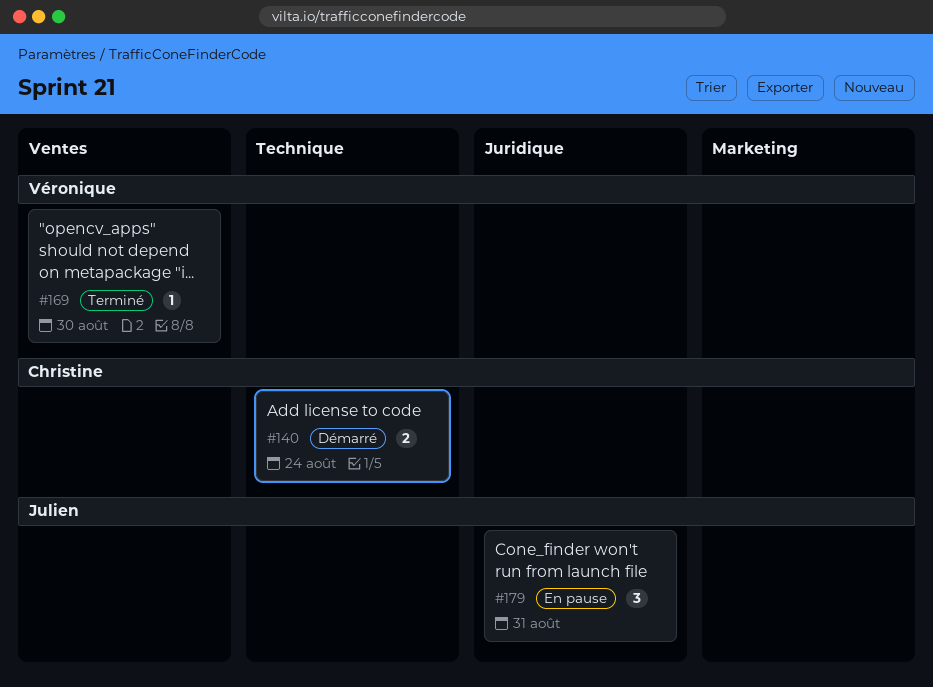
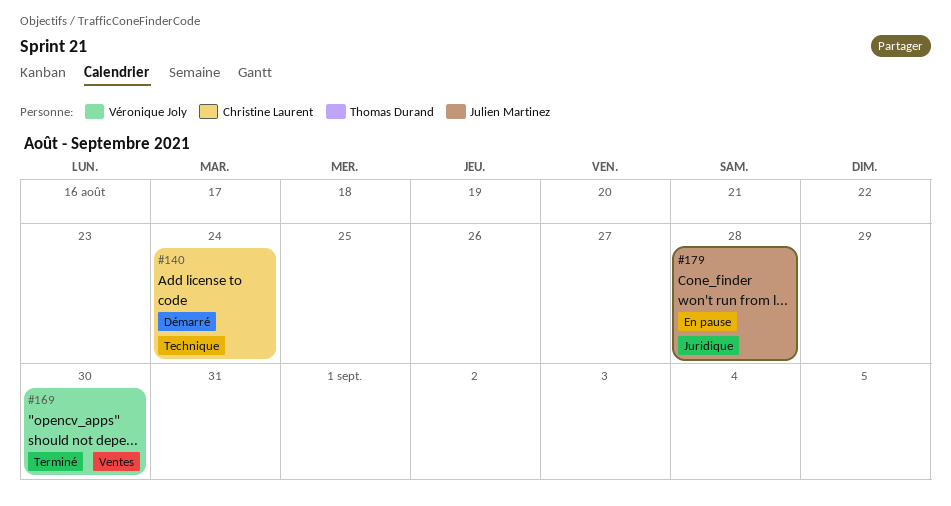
#179, due: Aug 31 -> Aug 28

